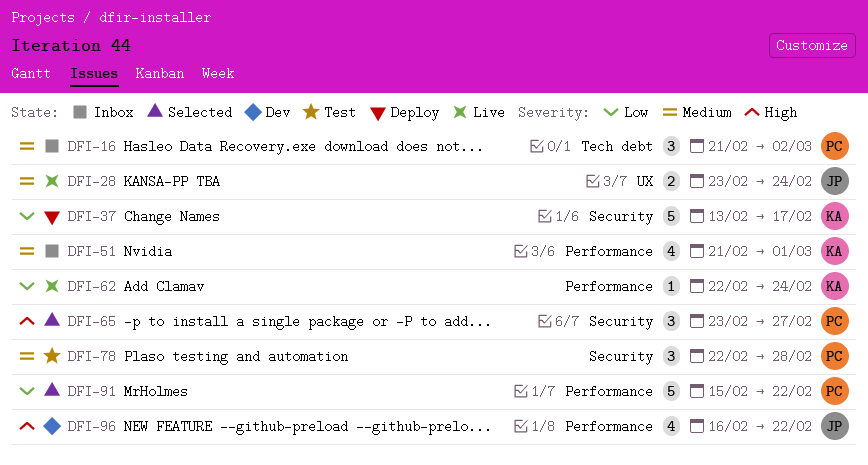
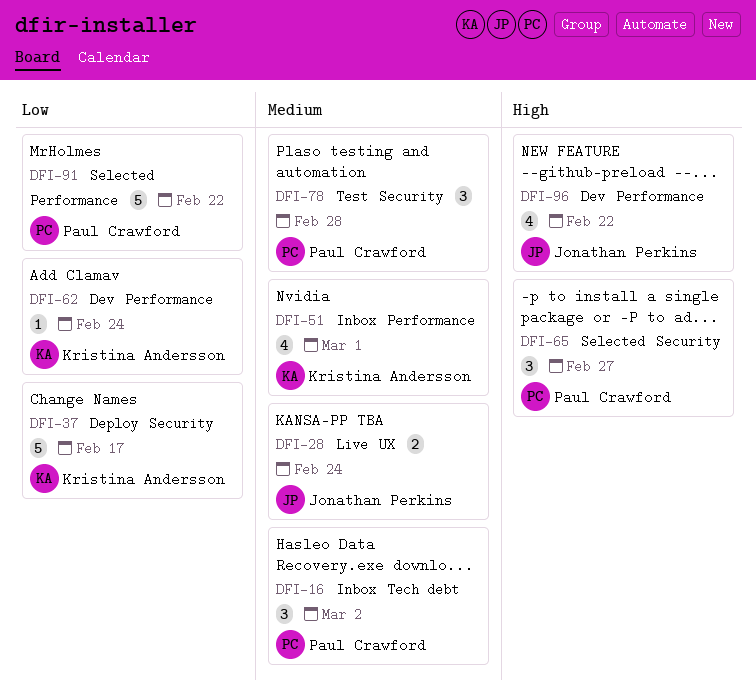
DFI-62, status: Live -> Dev

